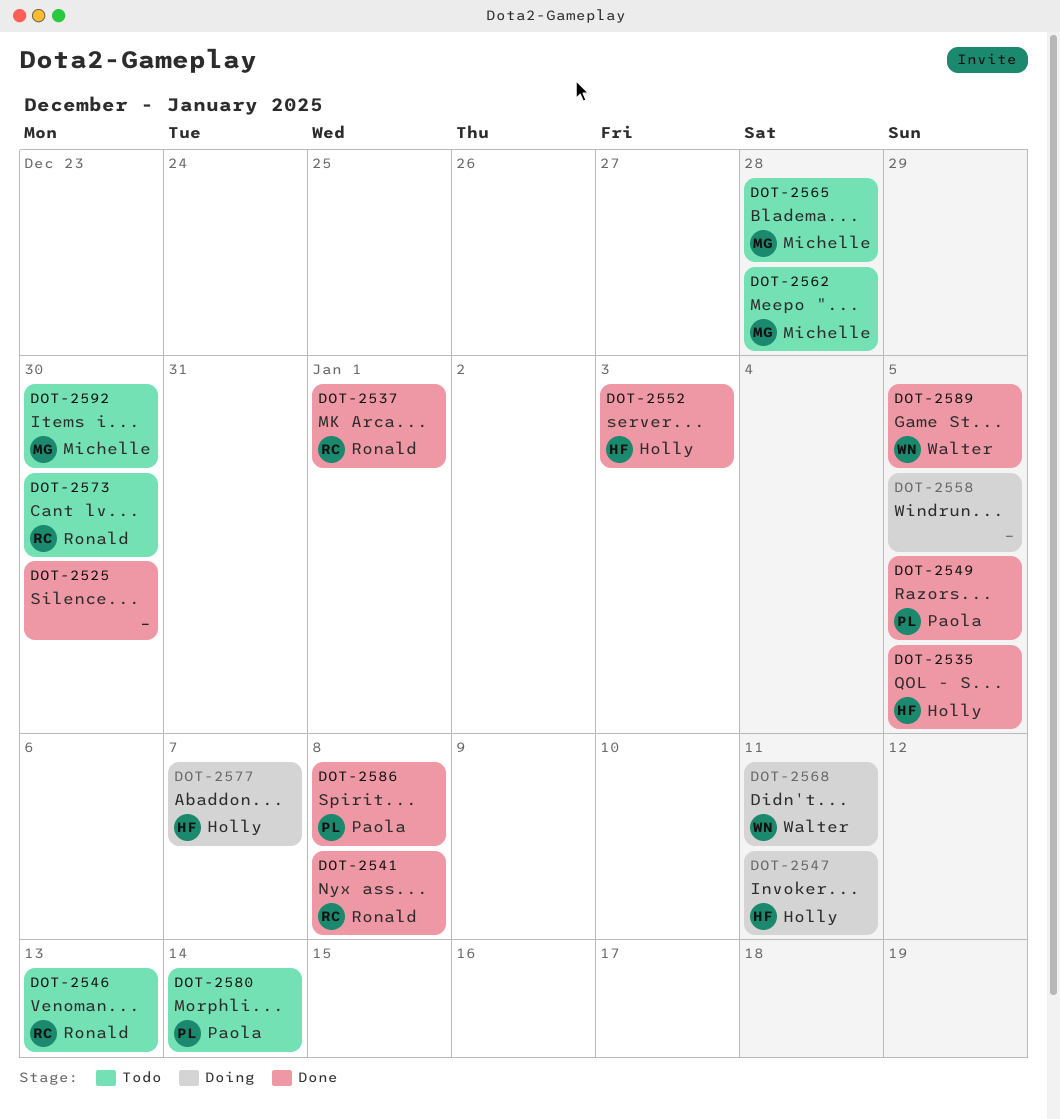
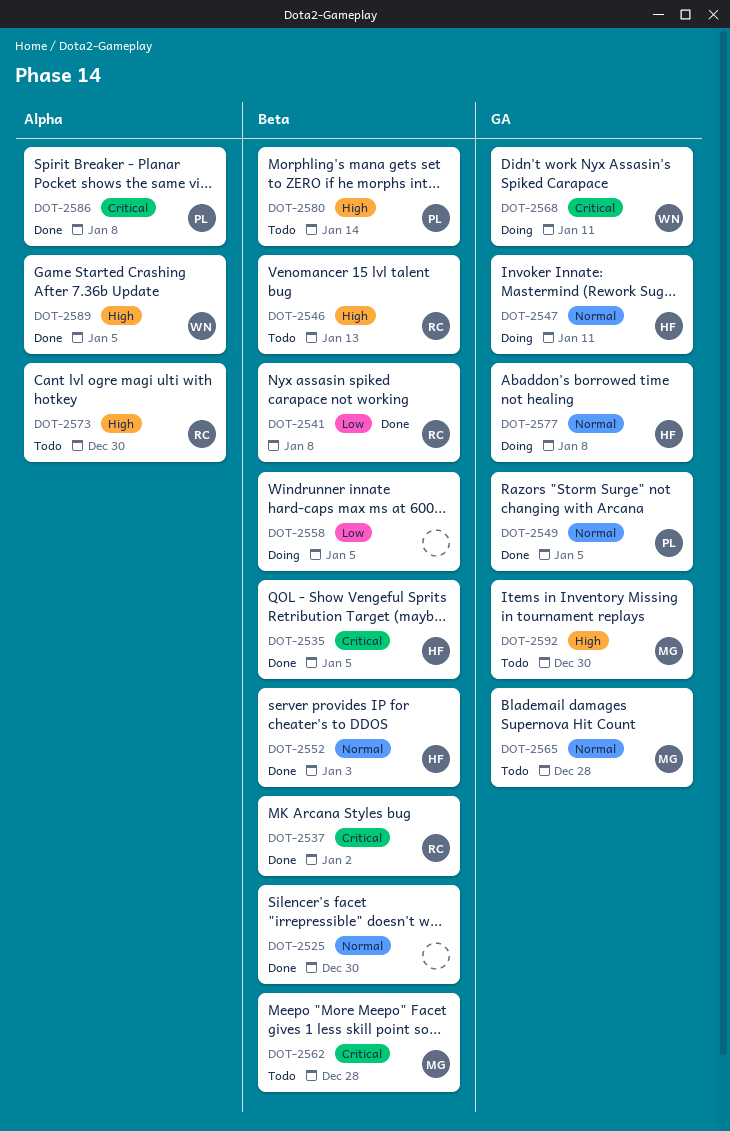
DOT-2537, due: Jan 1 -> Jan 2
DOT-2577, due: Jan 7 -> Jan 8

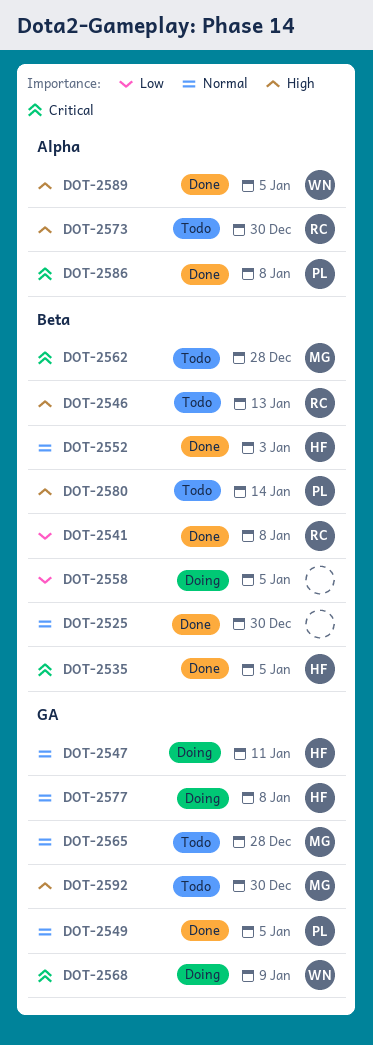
DOT-2537: present -> none
DOT-2568, due: Jan 11 -> Jan 9

